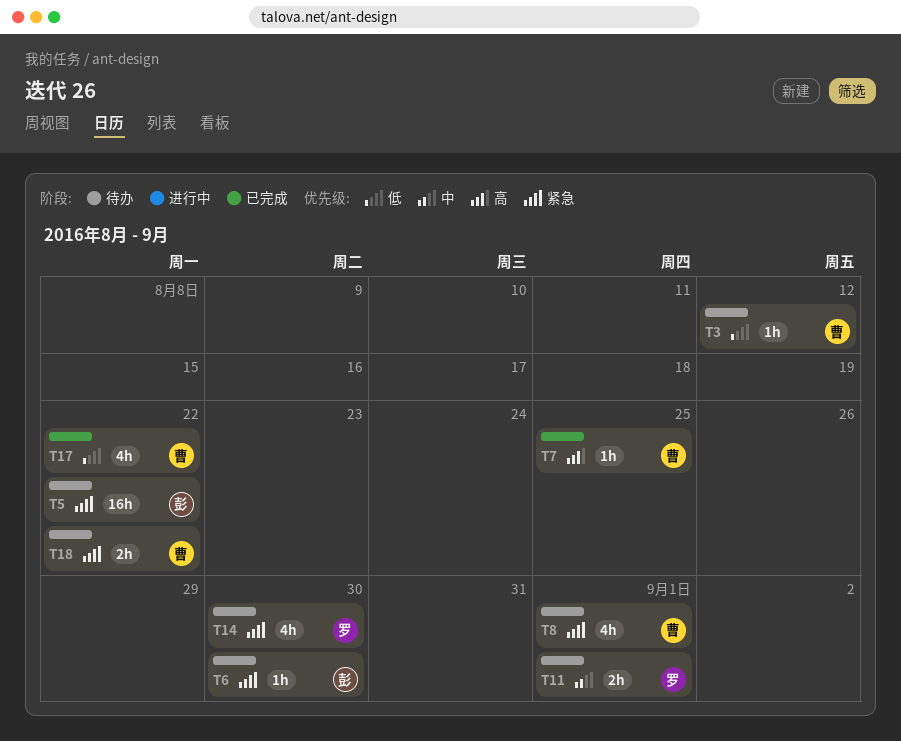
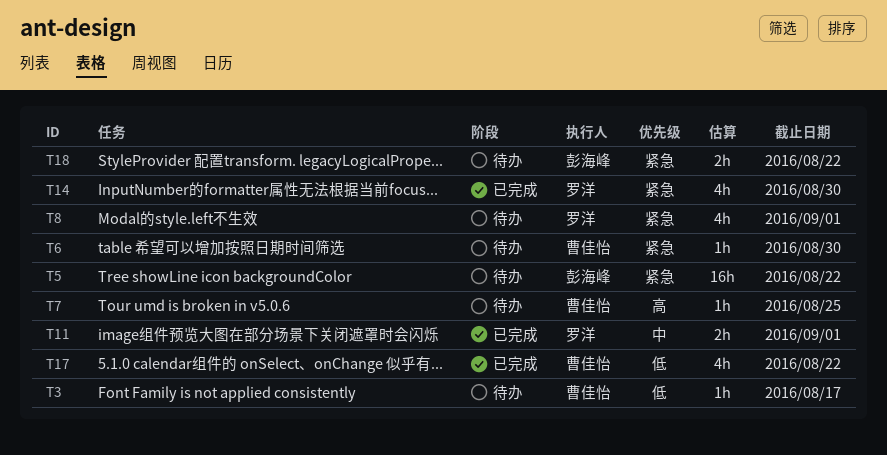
T3, due: Aug 12 -> Aug 17
T6, owner: 彭海峰 -> 曹佳怡
T7, status: 已完成 -> 待办
T8, owner: 曹佳怡 -> 罗洋
T11, status: 待办 -> 已完成
T14, status: 待办 -> 已完成
T18, owner: 曹佳怡 -> 彭海峰

